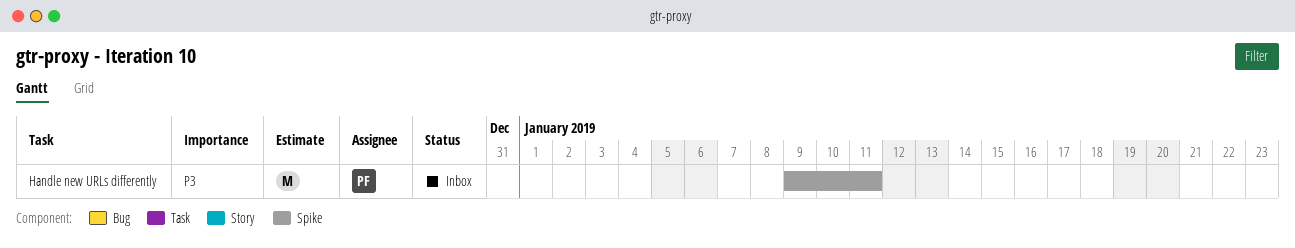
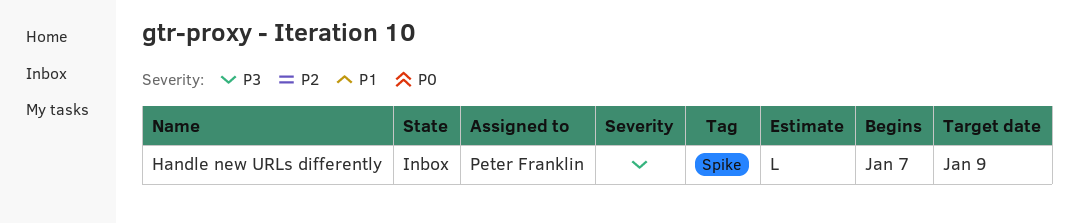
Handle new URLs differently, estimate: M -> L
Handle new URLs differently, start: Jan 9 -> Jan 7
Handle new URLs differently, due: Jan 11 -> Jan 9

